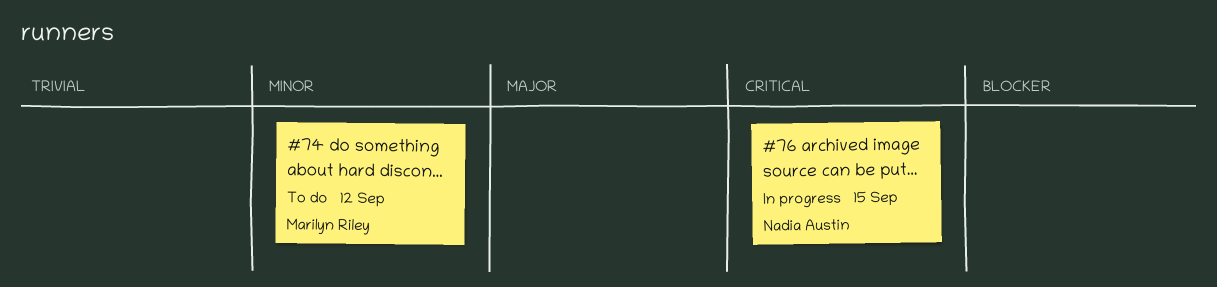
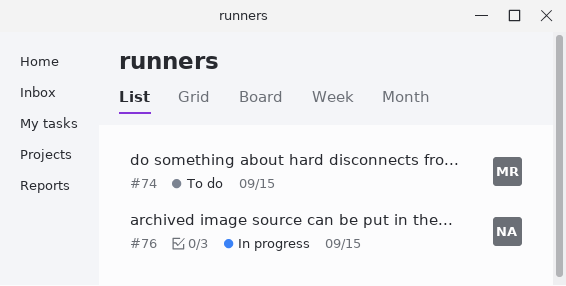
#74, due: Sep 12 -> Sep 15

